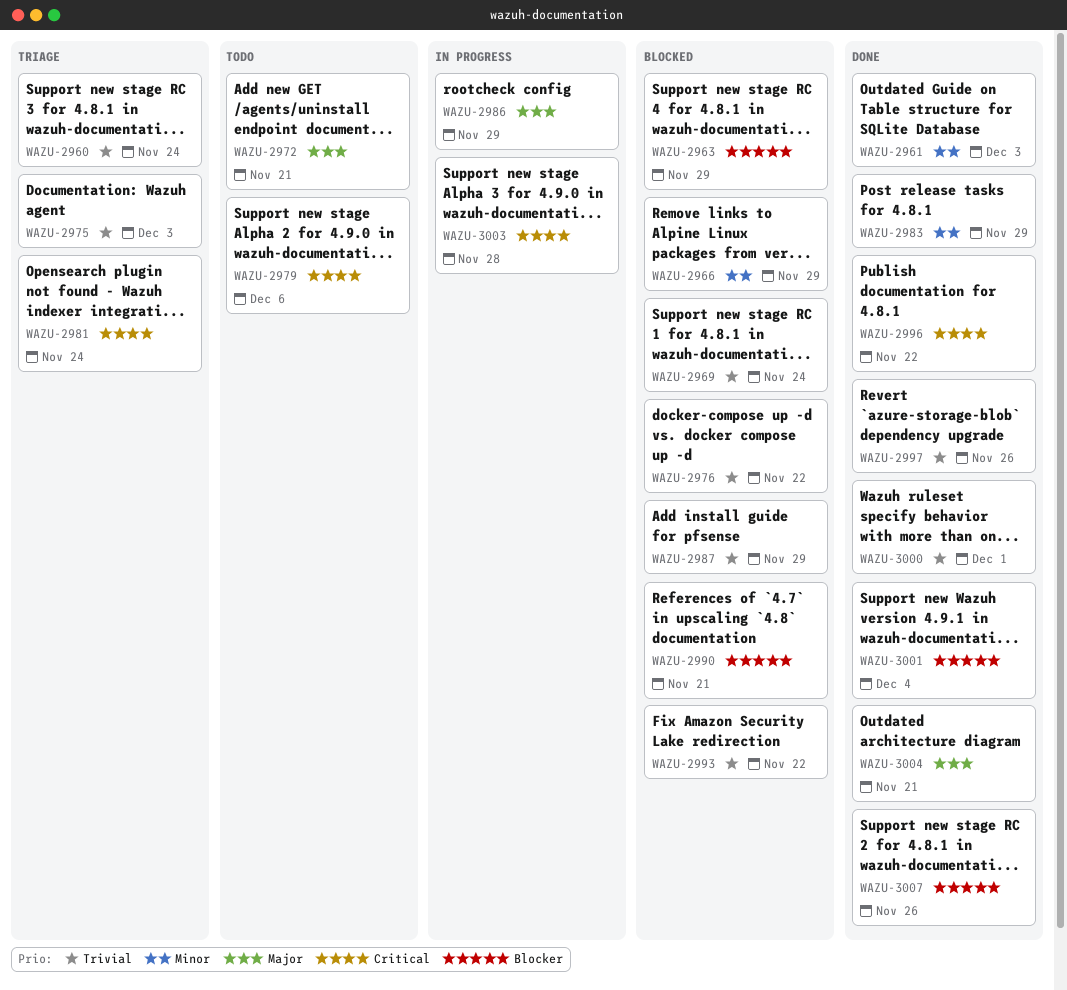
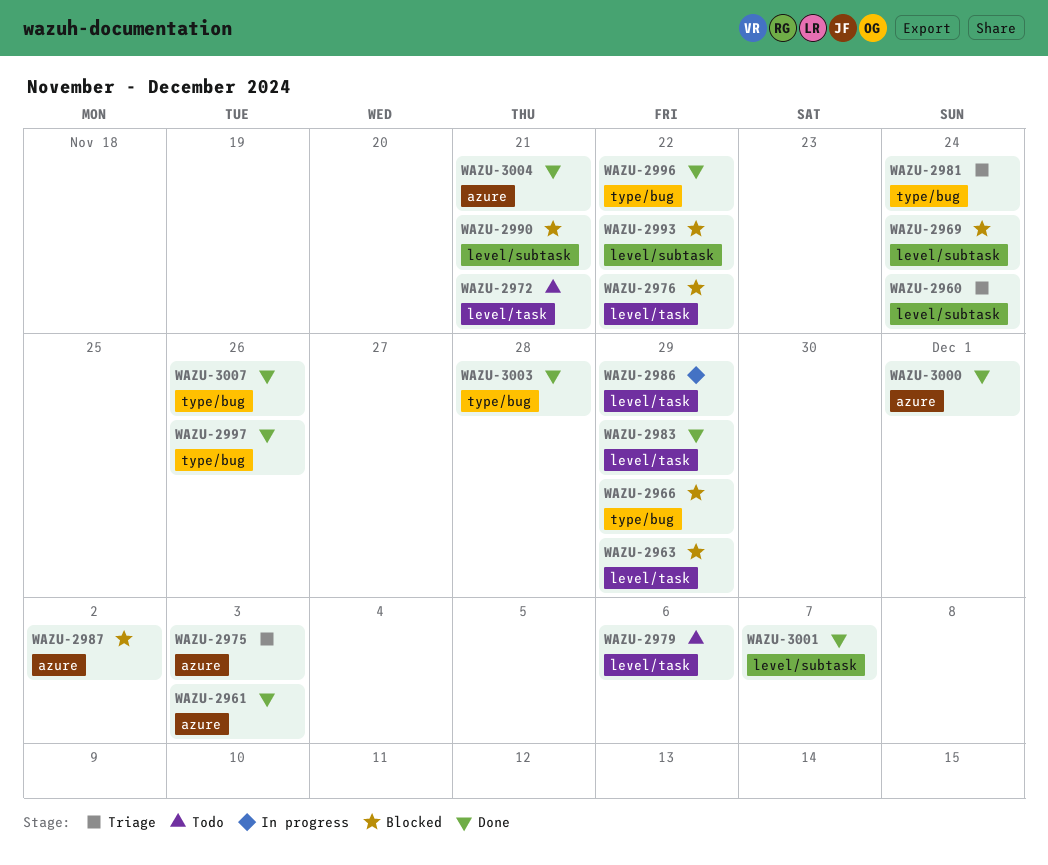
WAZU-2987, due: Nov 29 -> Dec 2
WAZU-3001, due: Dec 4 -> Dec 7
WAZU-3003, status: In progress -> Done

